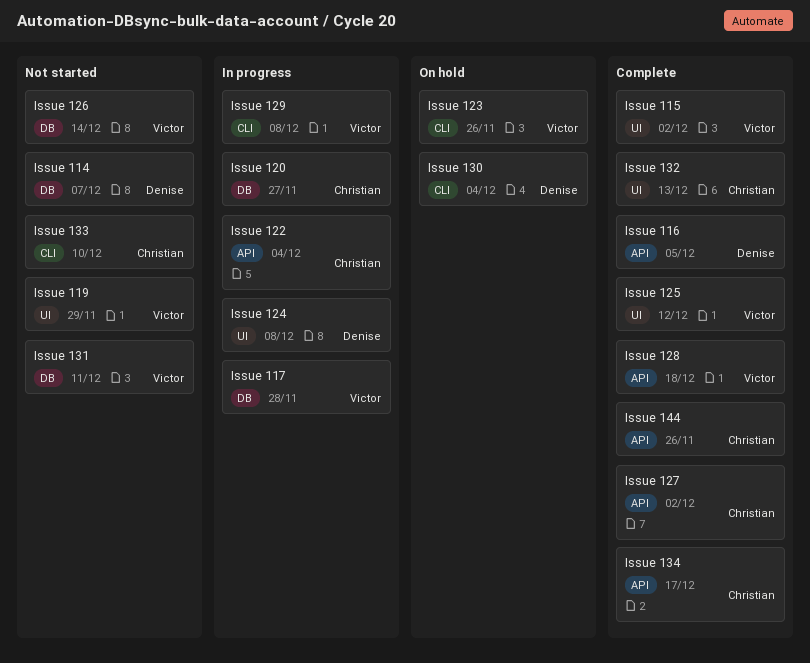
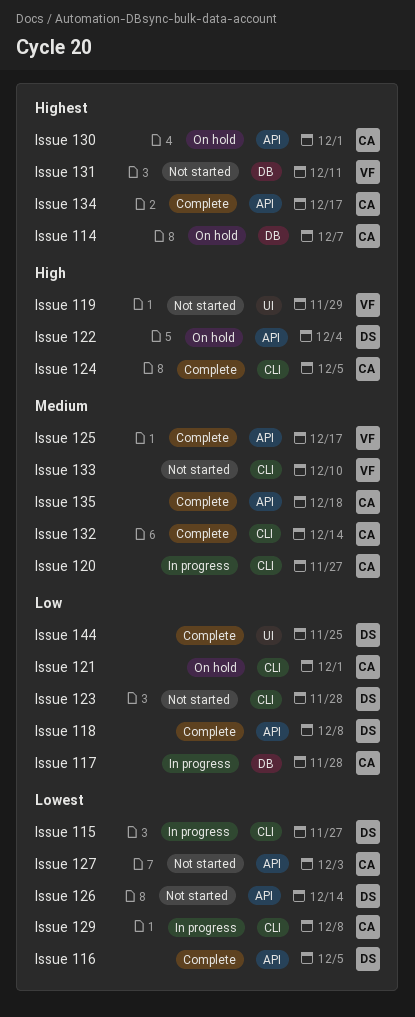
Issue 114, status: Not started -> On hold
Issue 114, owner: Denise -> Christian
Issue 115, status: Complete -> In progress
Issue 115, owner: Victor -> Denise
Issue 115, label: UI -> CLI
Issue 115, due: Dec 2 -> Nov 27
Issue 117, owner: Victor -> Christian
Issue 118: none -> present
Issue 120, label: DB -> CLI
Issue 121: none -> present
Issue 122, status: In progress -> On hold
Issue 122, owner: Christian -> Denise
Issue 123, status: On hold -> Not started
Issue 123, owner: Victor -> Denise
Issue 123, due: Nov 26 -> Nov 28
Issue 124, status: In progress -> Complete
Issue 124, owner: Denise -> Christian
Issue 124, label: UI -> CLI
Issue 124, due: Dec 8 -> Dec 5
Issue 125, label: UI -> API
Issue 125, due: Dec 12 -> Dec 17
Issue 126, owner: Victor -> Denise
Issue 126, label: DB -> API
Issue 127, status: Complete -> Not started
Issue 127, due: Dec 2 -> Dec 3
Issue 128: present -> none
Issue 129, owner: Victor -> Christian
Issue 130, owner: Denise -> Christian
Issue 130, label: CLI -> API
Issue 130, due: Dec 4 -> Dec 1
Issue 132, label: UI -> CLI
Issue 132, due: Dec 13 -> Dec 14
Issue 133, owner: Christian -> Victor
Issue 135: none -> present
Issue 144, owner: Christian -> Denise
Issue 144, label: API -> UI
Issue 144, due: Nov 26 -> Nov 25

